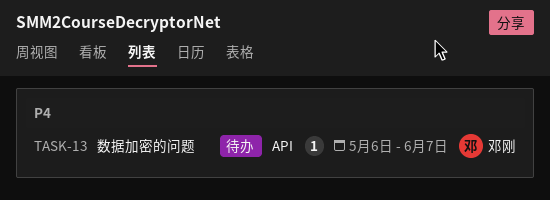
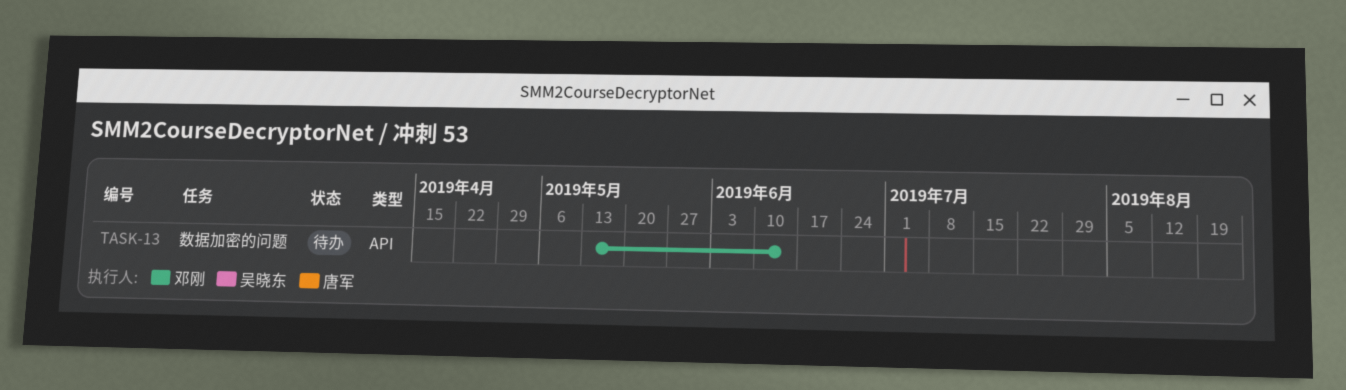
TASK-13, start: May 6 -> May 13
TASK-13, due: Jun 7 -> Jun 14

